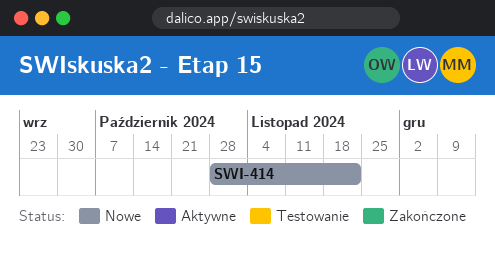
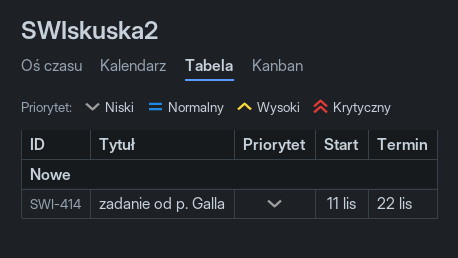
SWI-414, start: Oct 28 -> Nov 11

